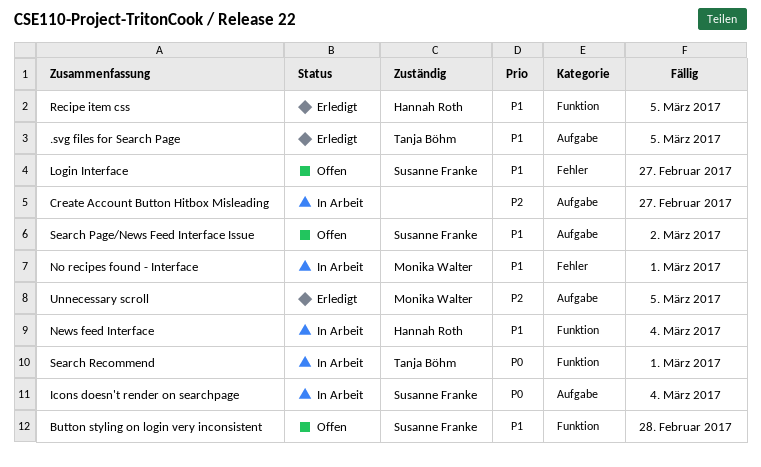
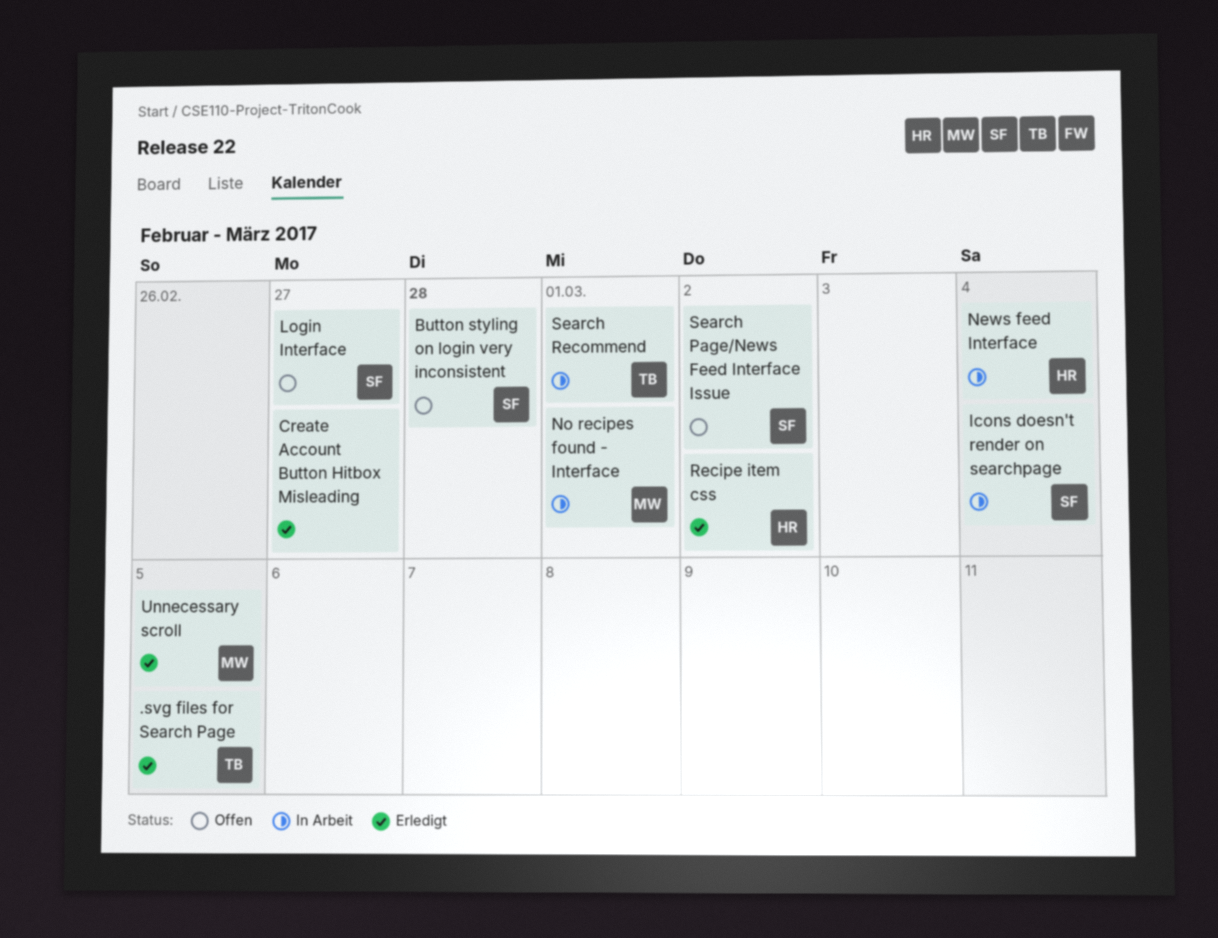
Create Account Button Hitbox Misleading, status: In Arbeit -> Erledigt
Recipe item css, due: Mar 5 -> Mar 2

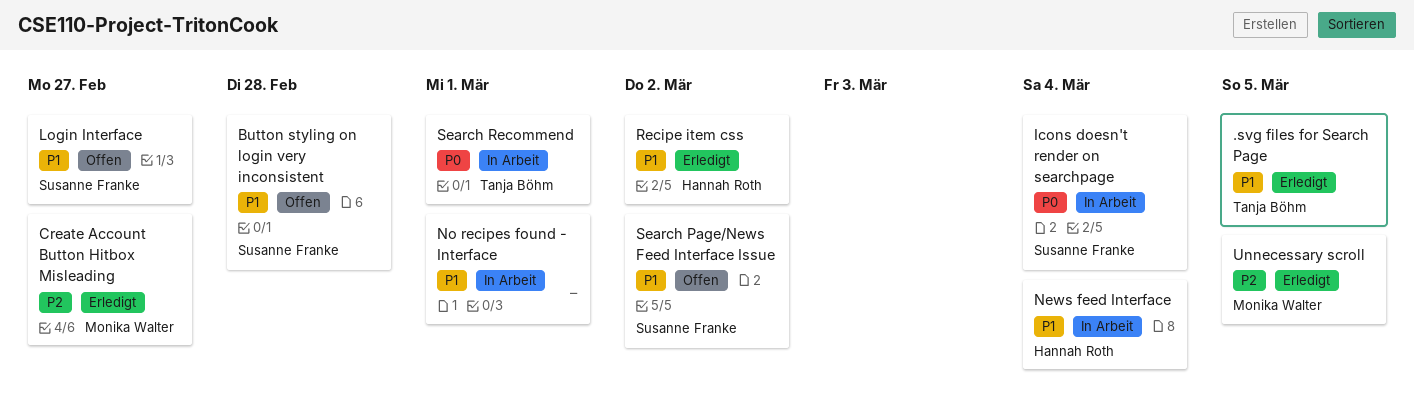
Create Account Button Hitbox Misleading, owner: none -> Monika Walter
No recipes found - Interface, owner: Monika Walter -> none

